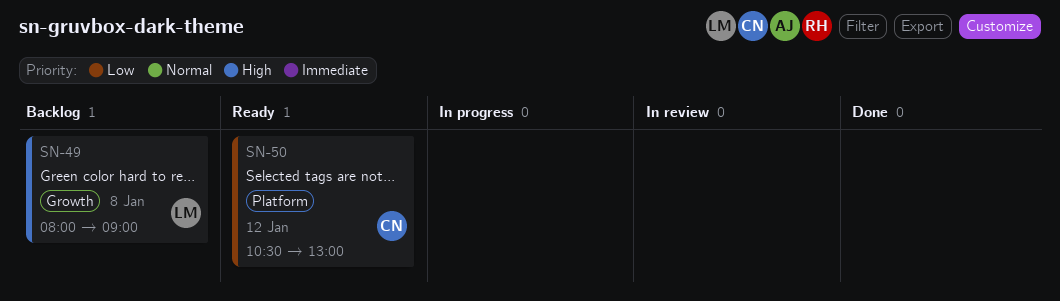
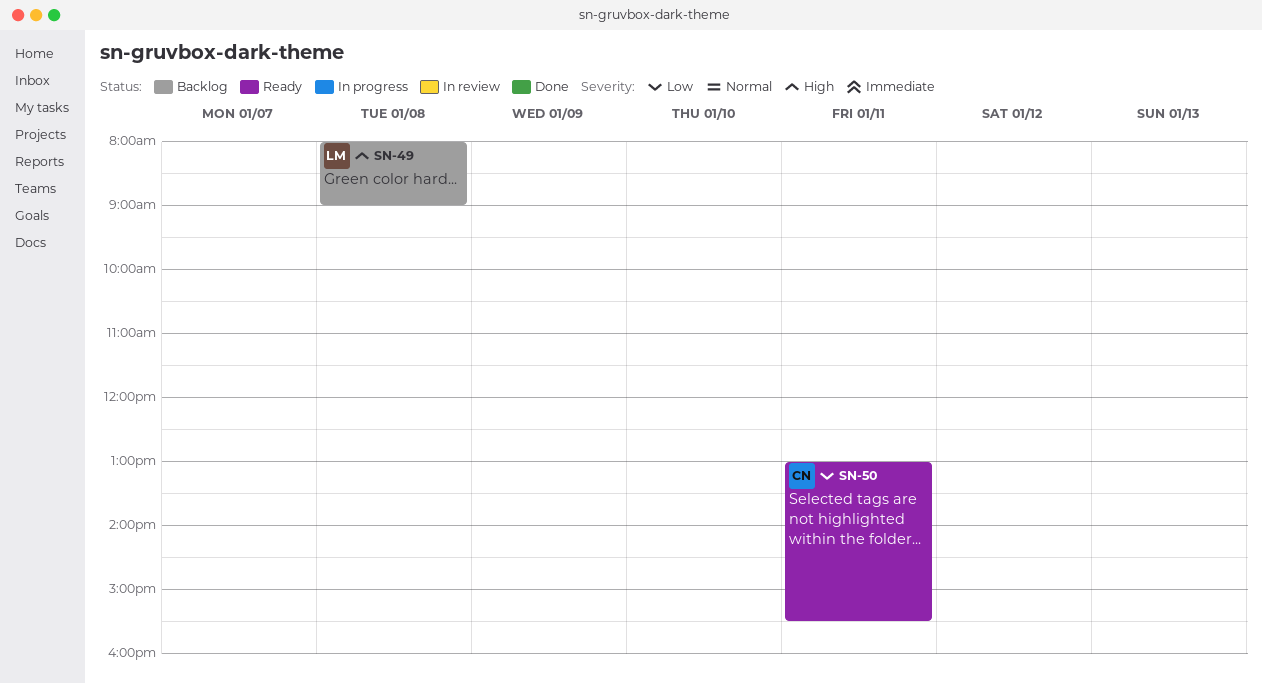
SN-50, day: Jan 12 -> Jan 11
SN-50, begins: 10:30 -> 13:00
SN-50, ends: 13:00 -> 15:30

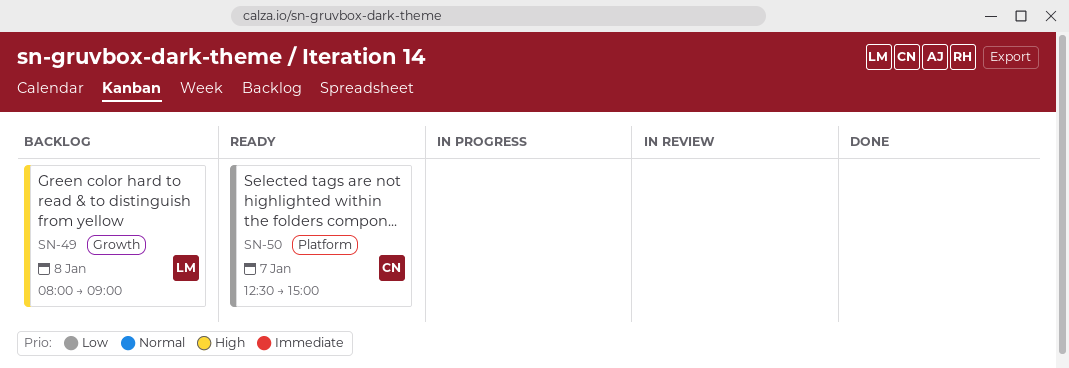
SN-50, day: Jan 11 -> Jan 7
SN-50, begins: 13:00 -> 12:30
SN-50, ends: 15:30 -> 15:00

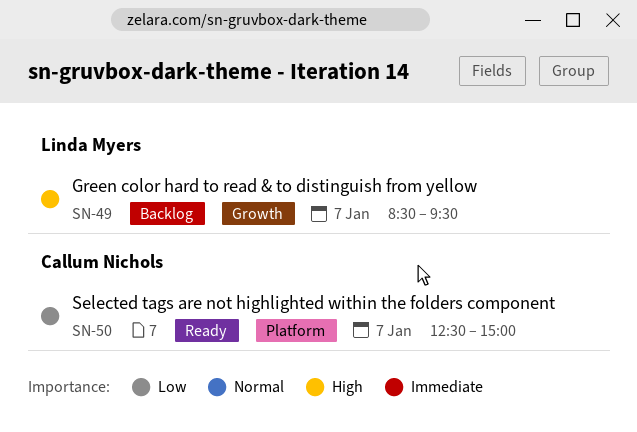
SN-49, day: Jan 8 -> Jan 7
SN-49, begins: 08:00 -> 08:30
SN-49, ends: 09:00 -> 09:30

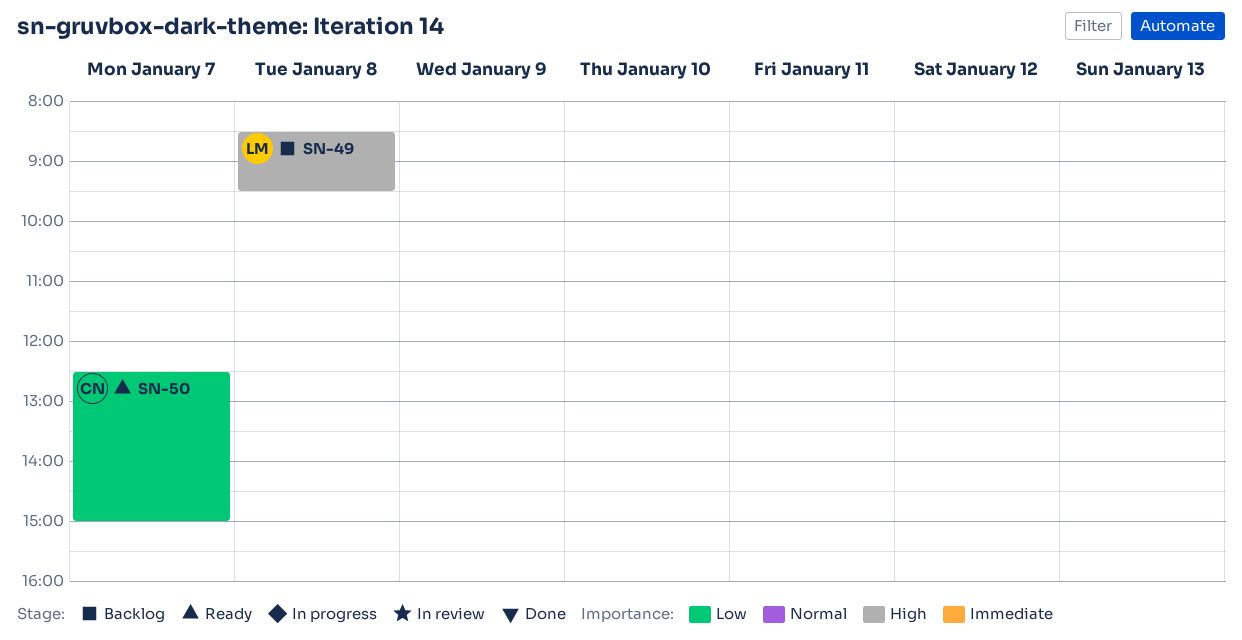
SN-49, day: Jan 7 -> Jan 8

